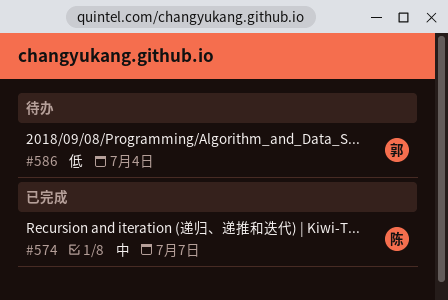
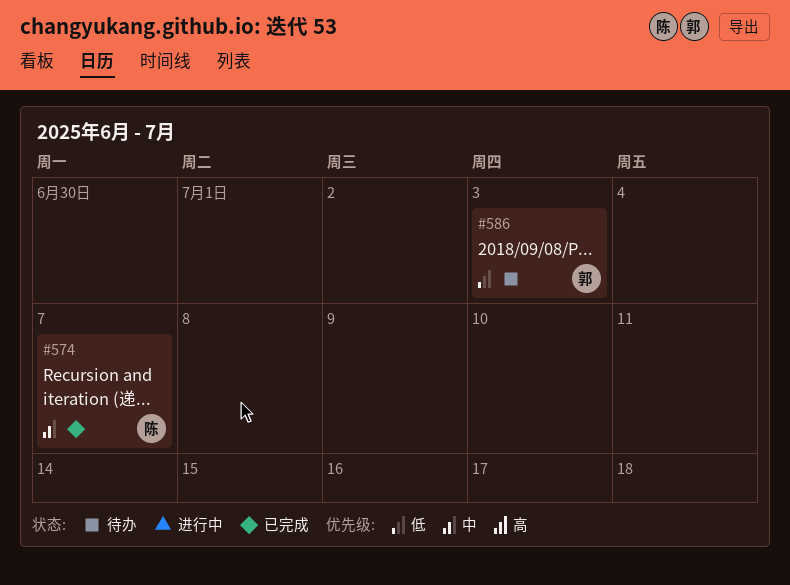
#586, due: Jul 4 -> Jul 3

